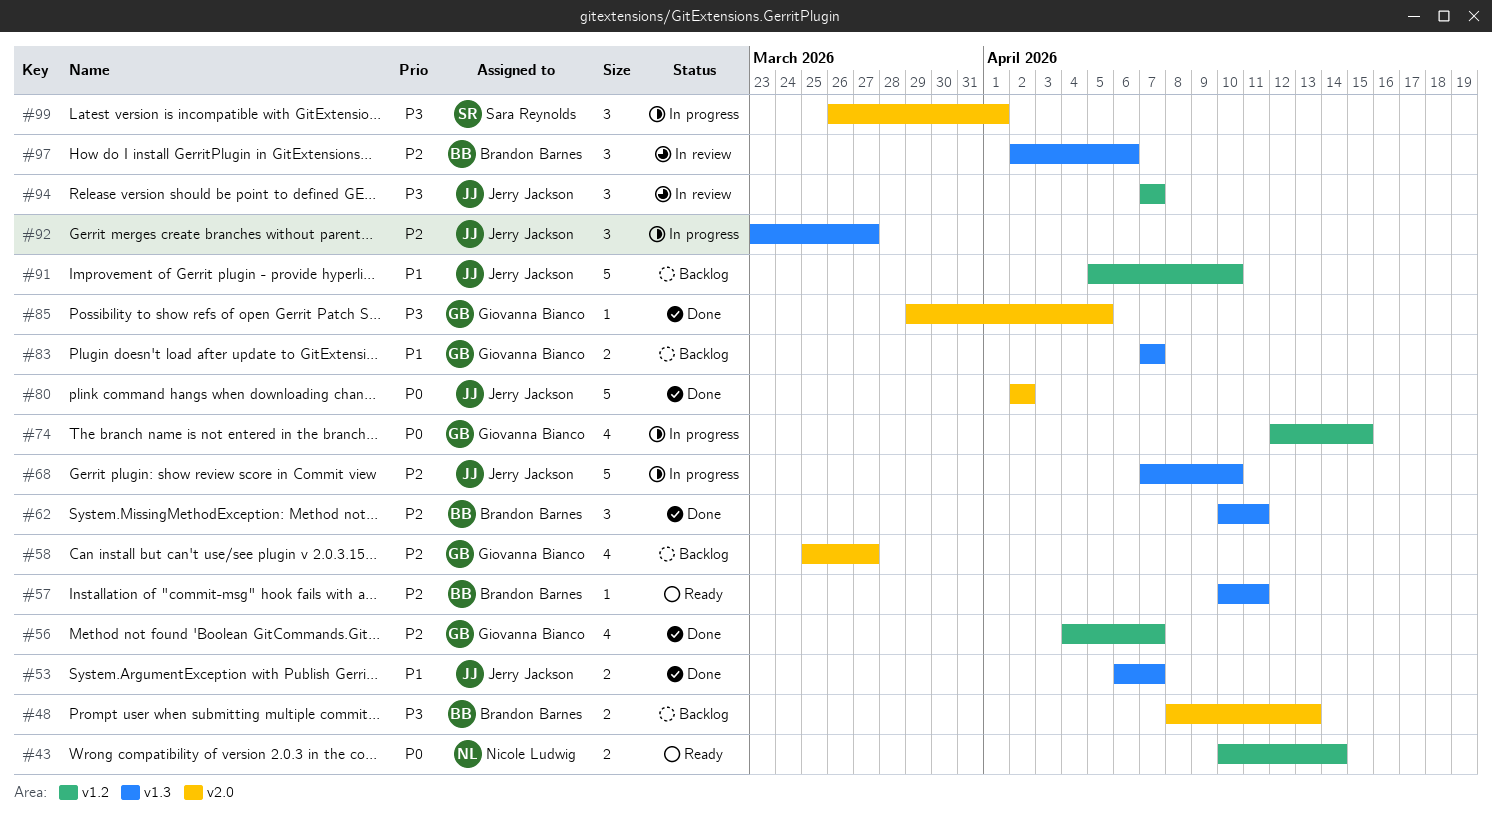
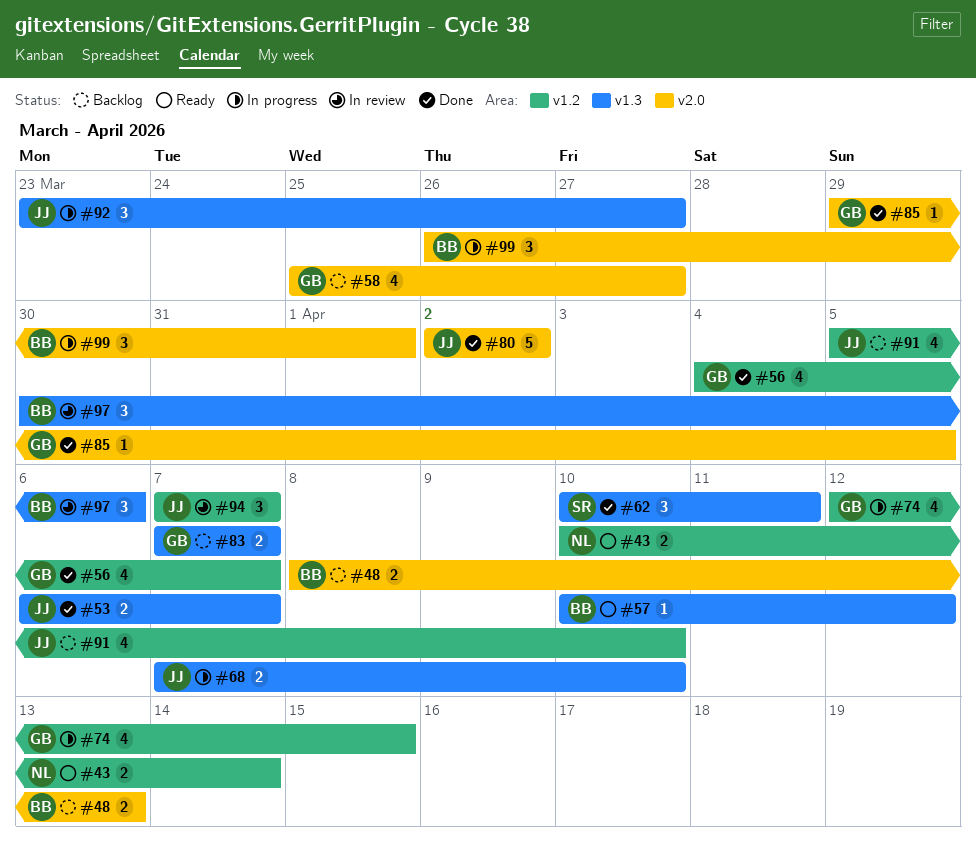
#57, due: Apr 11 -> Apr 12
#62, owner: Brandon Barnes -> Sara Reynolds
#68, estimate: 5 -> 2
#91, estimate: 5 -> 4
#97, start: Apr 2 -> Mar 30
#99, owner: Sara Reynolds -> Brandon Barnes

